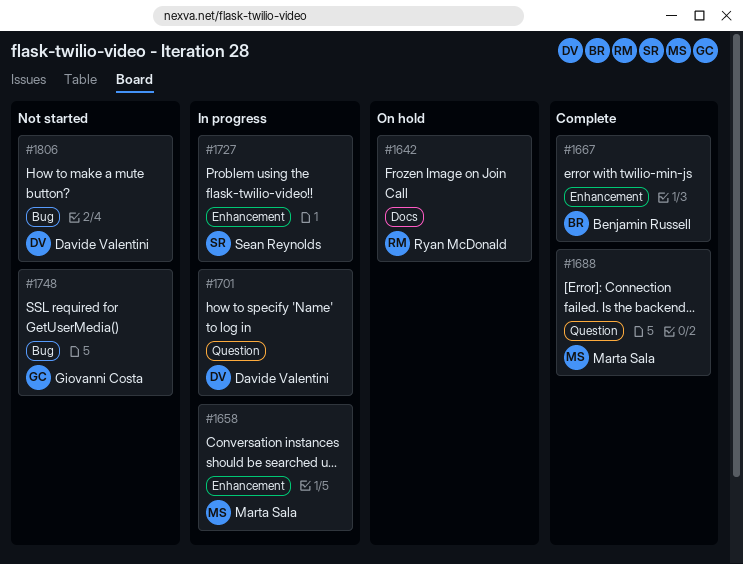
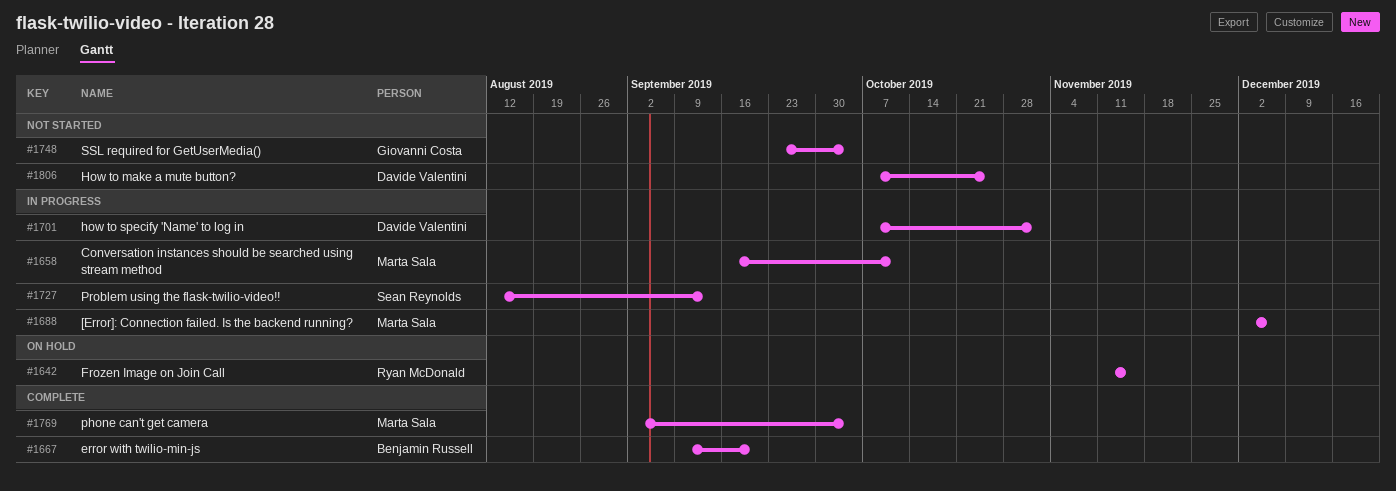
#1688, status: Complete -> In progress
#1769: none -> present

